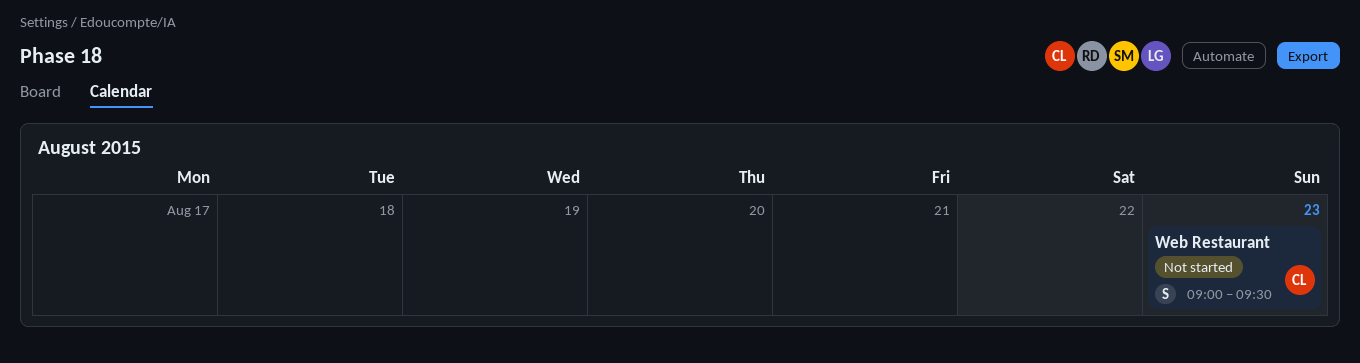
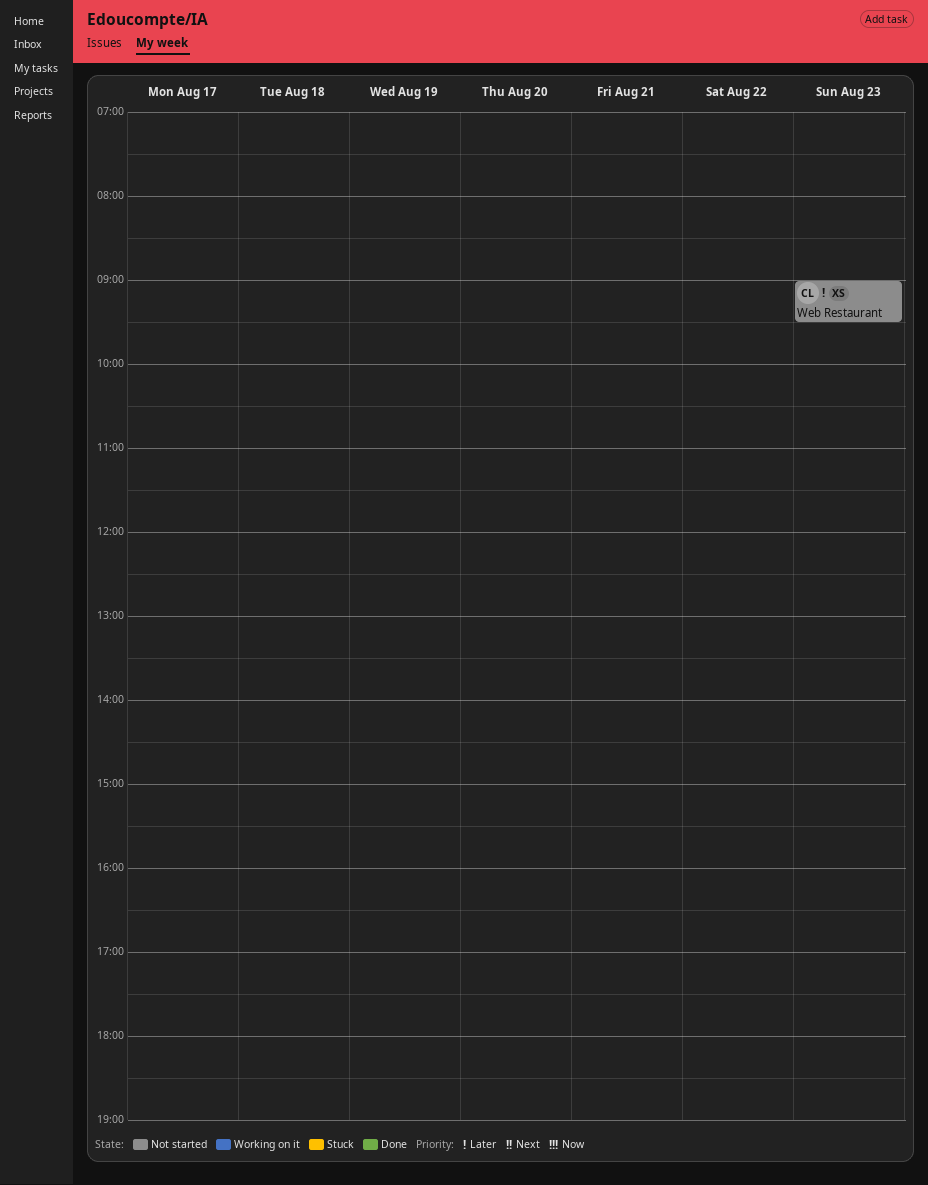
Web Restaurant, estimate: S -> XS

